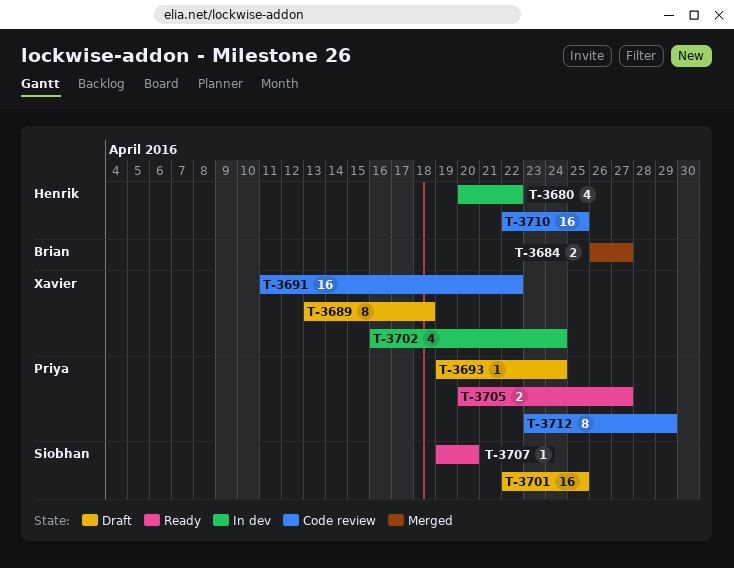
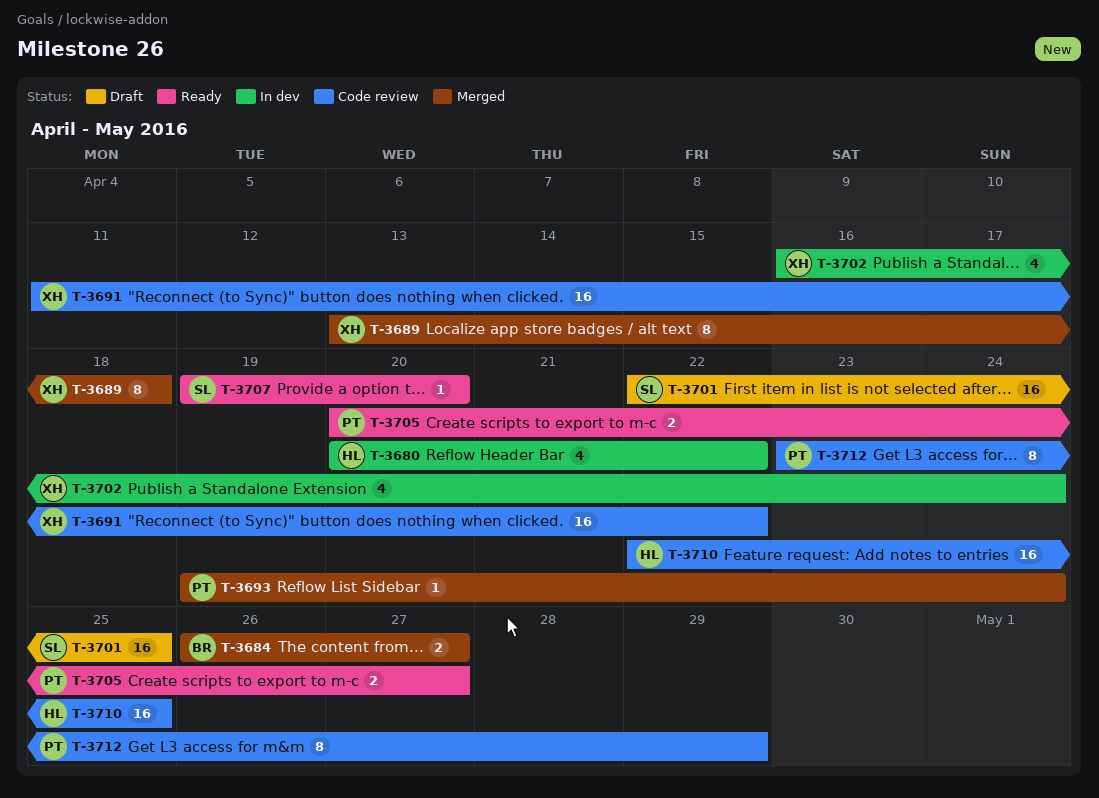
T-3689, status: Draft -> Merged
T-3693, status: Draft -> Merged

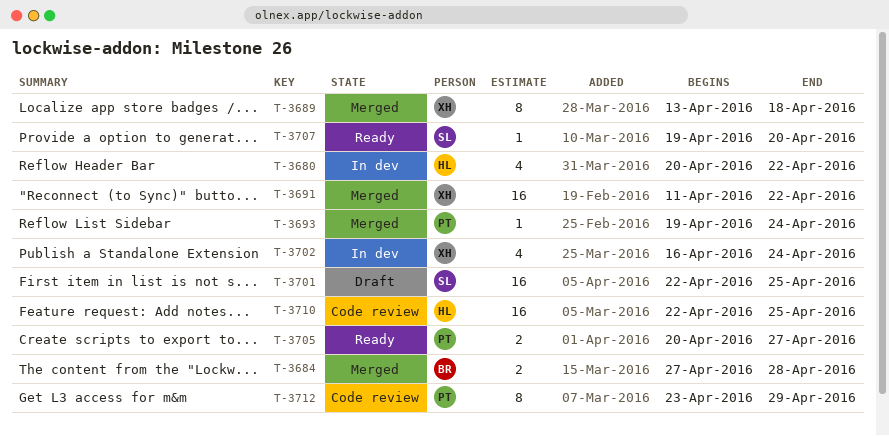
T-3684, start: Apr 26 -> Apr 27
T-3684, due: Apr 27 -> Apr 28
T-3691, status: Code review -> Merged

